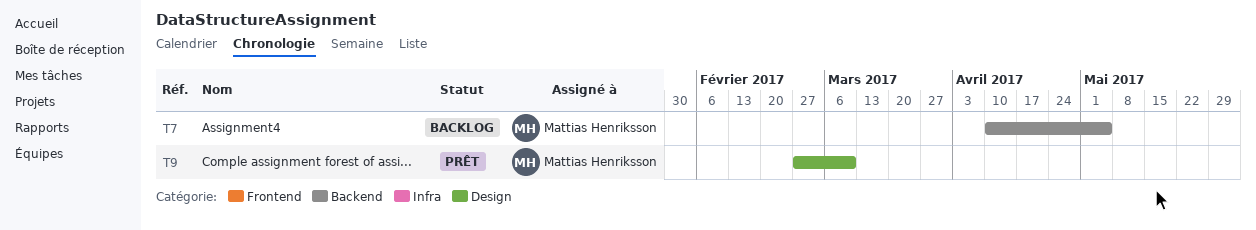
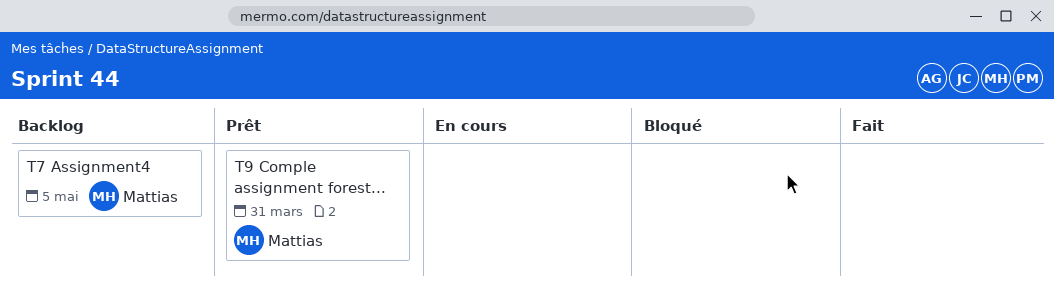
T9, due: Mar 10 -> Mar 31

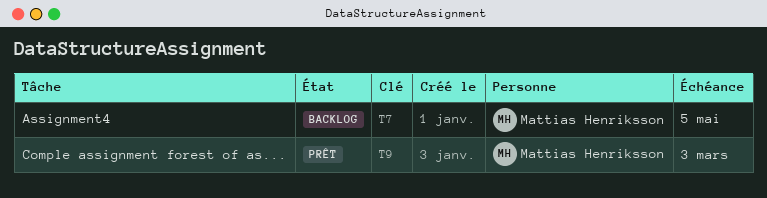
T9, due: Mar 31 -> Mar 3

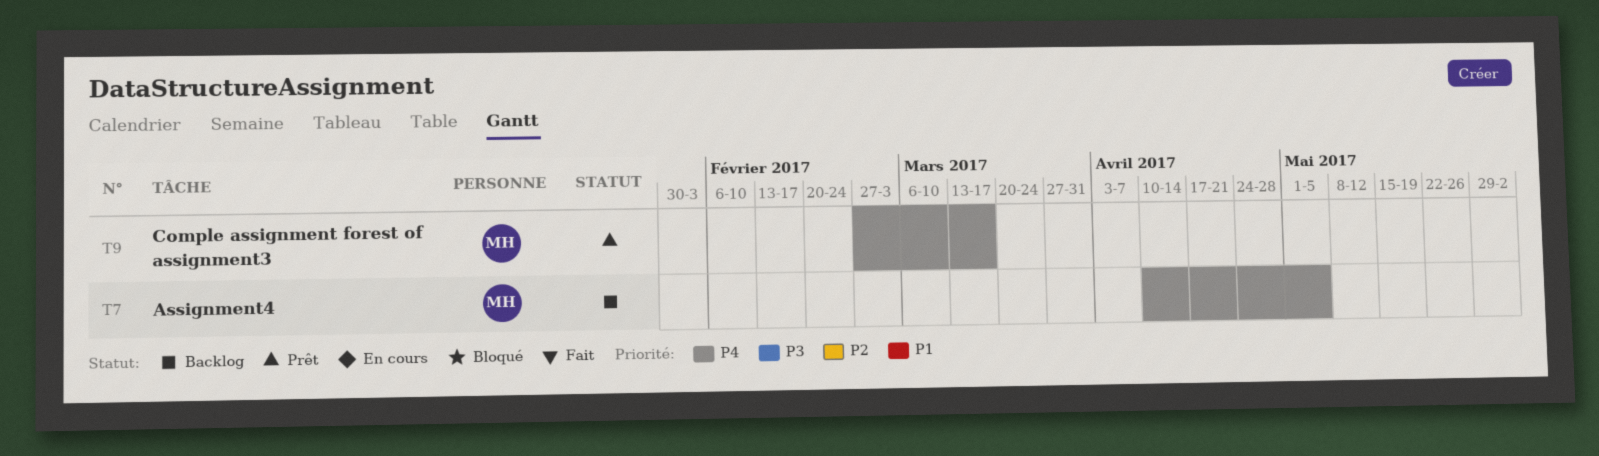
T9, due: Mar 3 -> Mar 17

